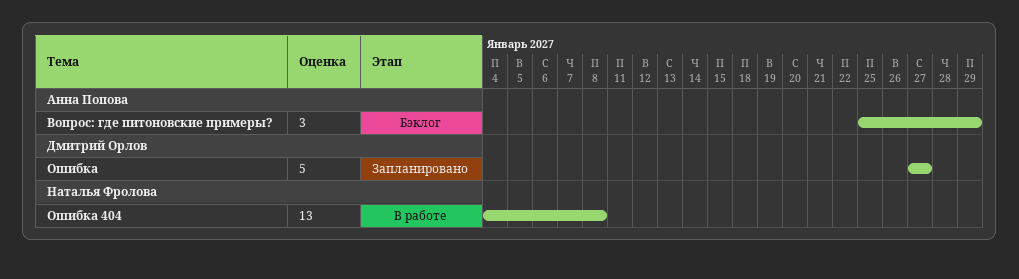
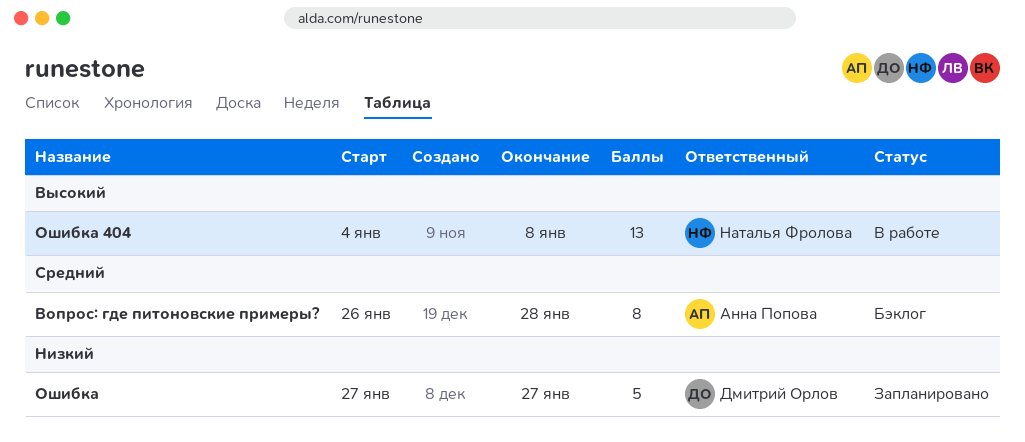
Вопрос: где питоновские примеры?, estimate: 3 -> 8
Вопрос: где питоновские примеры?, start: Jan 25 -> Jan 26
Вопрос: где питоновские примеры?, due: Jan 29 -> Jan 28

